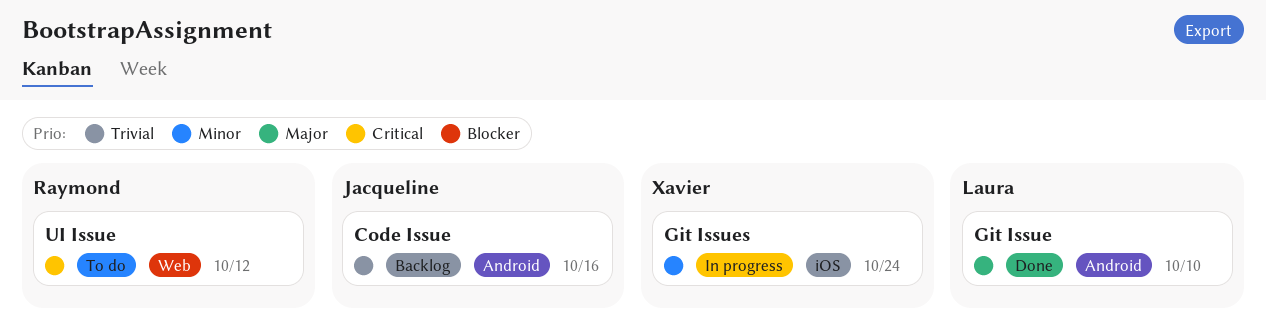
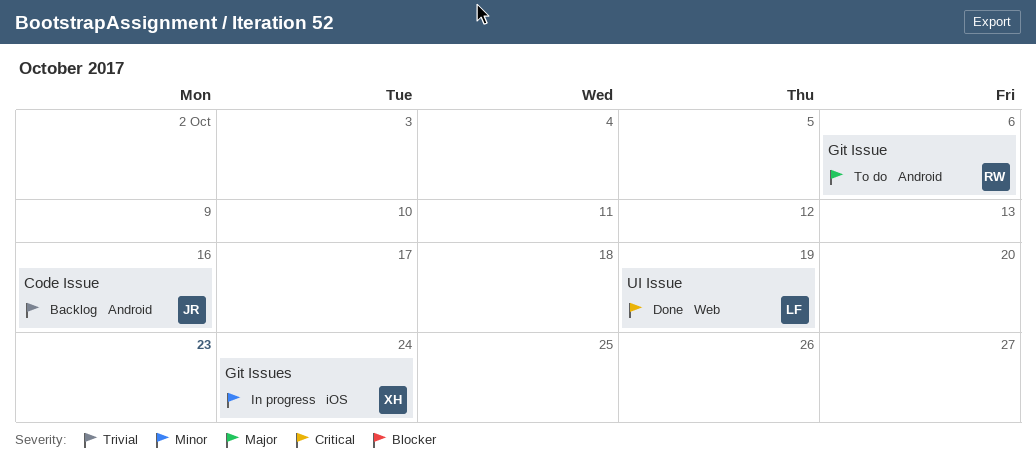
Git Issue, status: Done -> To do
Git Issue, owner: Laura -> Raymond
Git Issue, due: Oct 10 -> Oct 6
UI Issue, status: To do -> Done
UI Issue, owner: Raymond -> Laura
UI Issue, due: Oct 12 -> Oct 19

